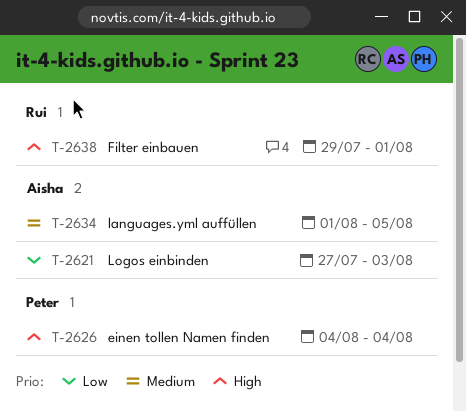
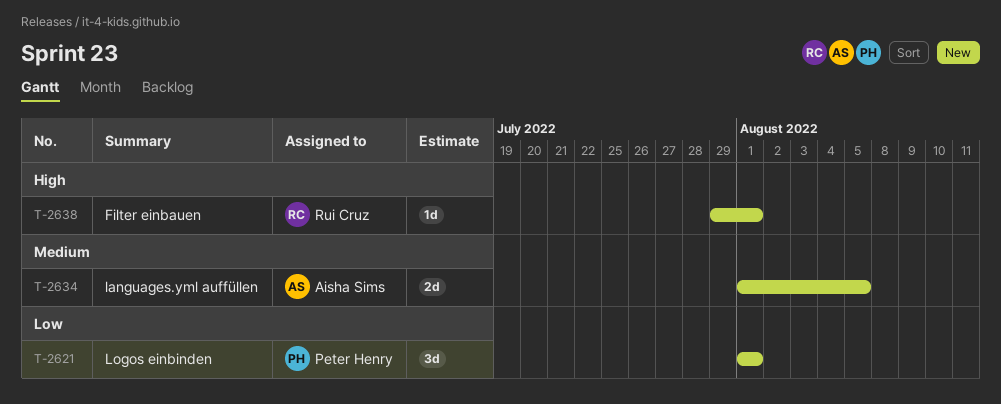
T-2621, owner: Aisha Sims -> Peter Henry
T-2621, start: Jul 27 -> Aug 1
T-2621, due: Aug 3 -> Aug 1
T-2626: present -> none

